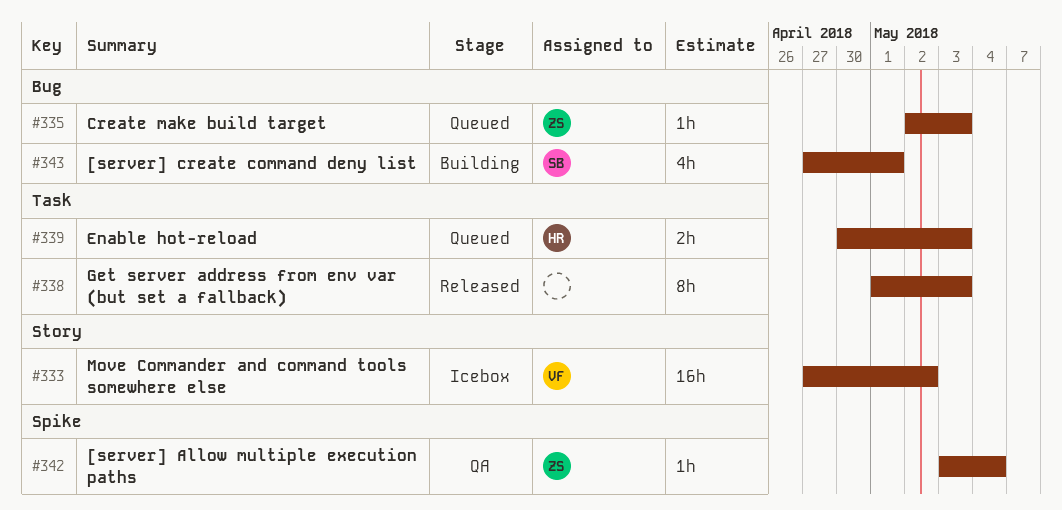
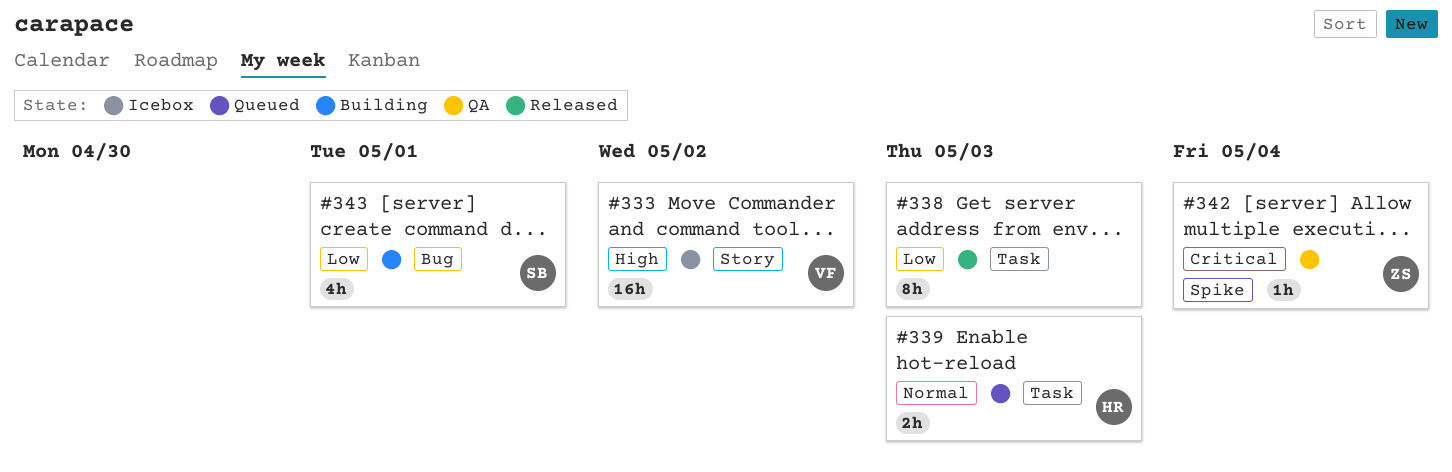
#335: present -> none

